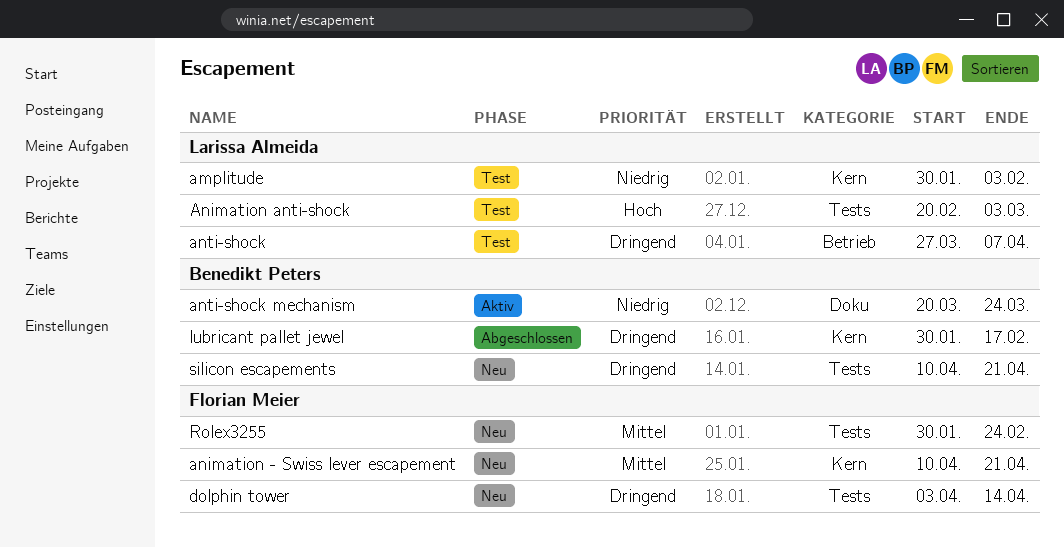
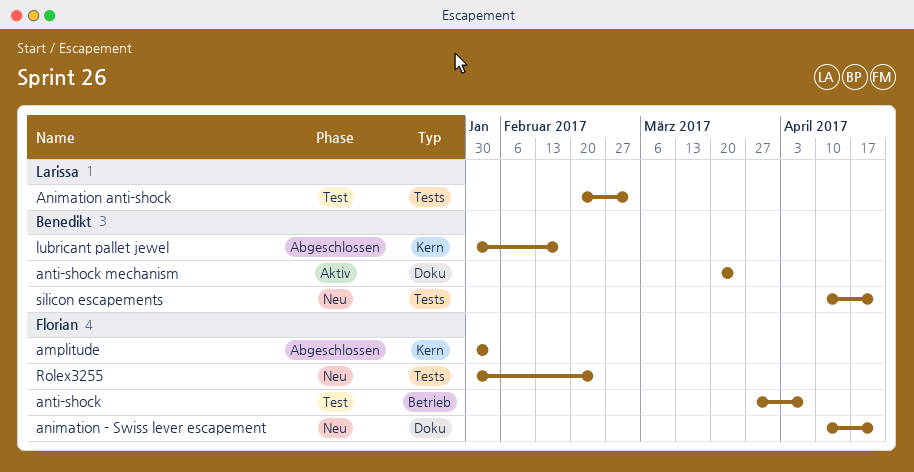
amplitude, status: Test -> Abgeschlossen
amplitude, owner: Larissa Almeida -> Florian Meier
animation - Swiss lever escapement, label: Kern -> Doku
anti-shock, owner: Larissa Almeida -> Florian Meier
dolphin tower: present -> none

